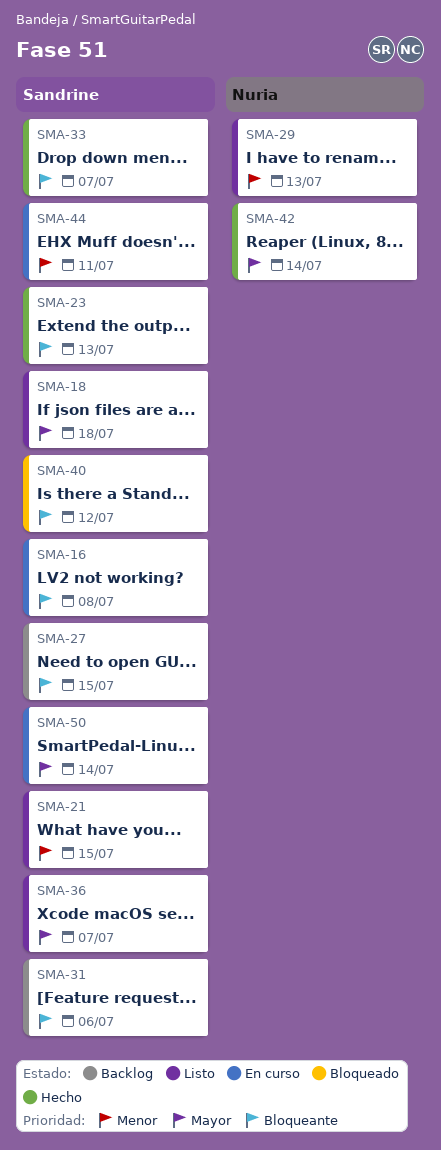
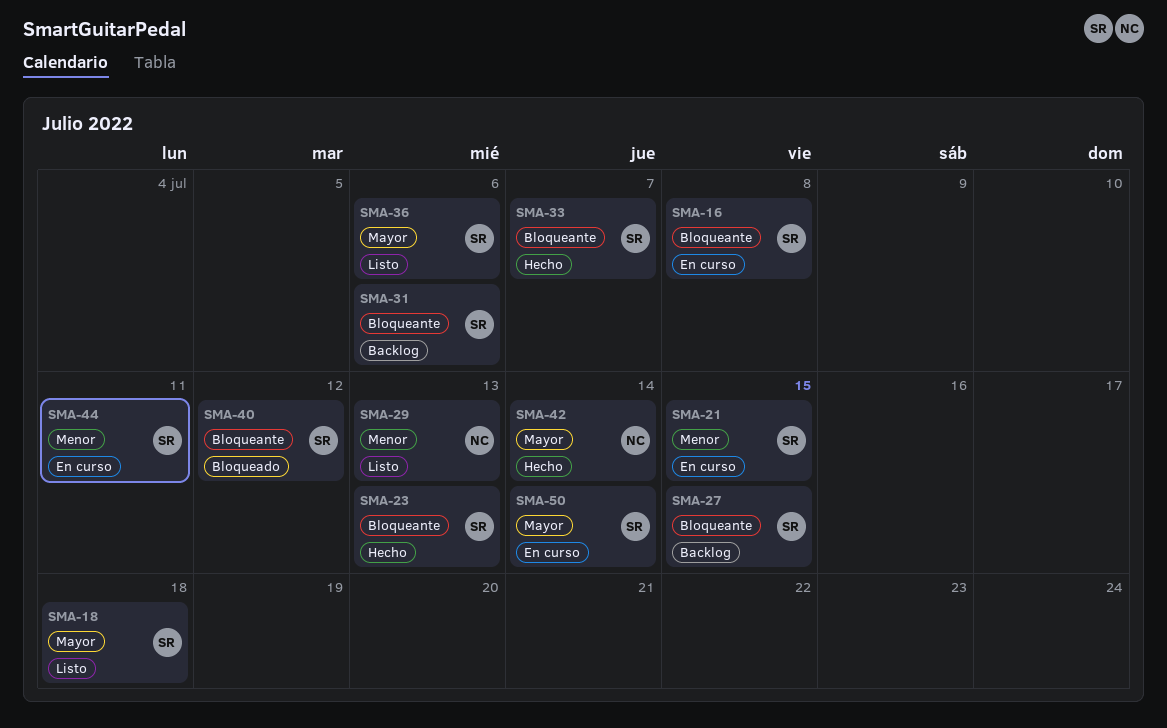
SMA-21, status: Listo -> En curso
SMA-36, due: Jul 7 -> Jul 6

